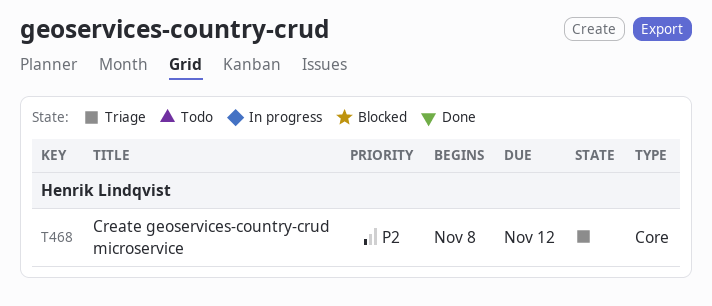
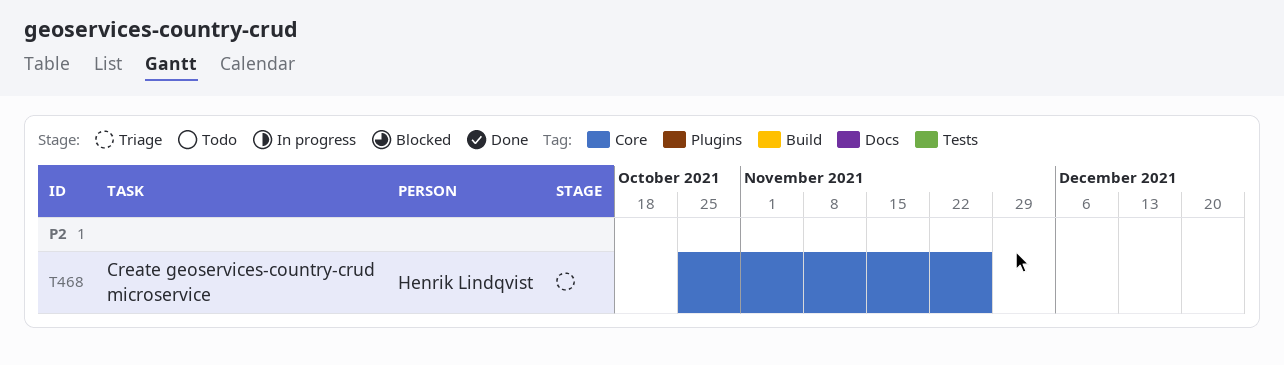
T468, start: Nov 8 -> Oct 25
T468, due: Nov 12 -> Nov 26

